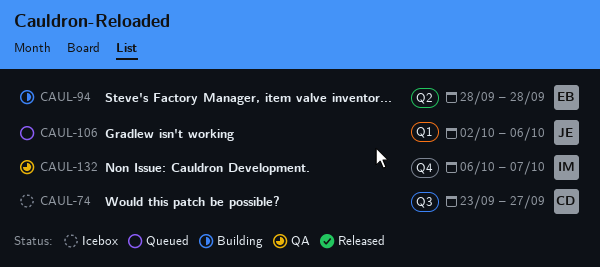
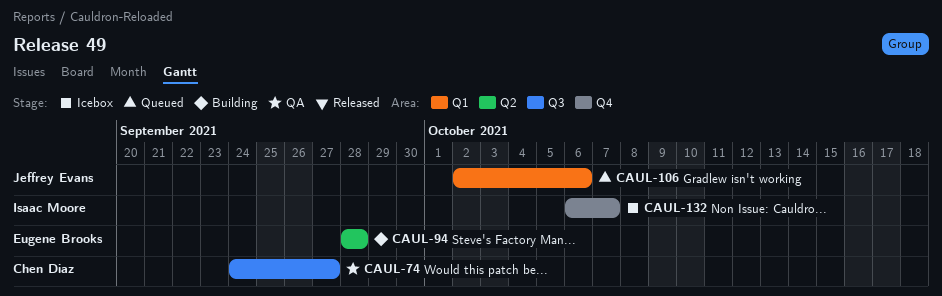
CAUL-74, status: Icebox -> QA
CAUL-74, start: Sep 23 -> Sep 24
CAUL-132, status: QA -> Icebox

